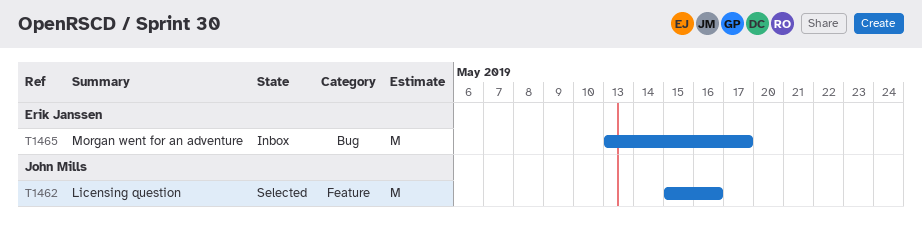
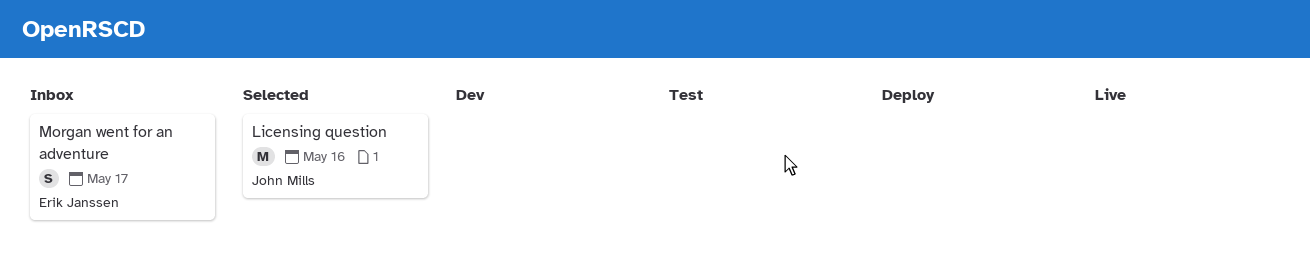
Morgan went for an adventure, estimate: M -> S

